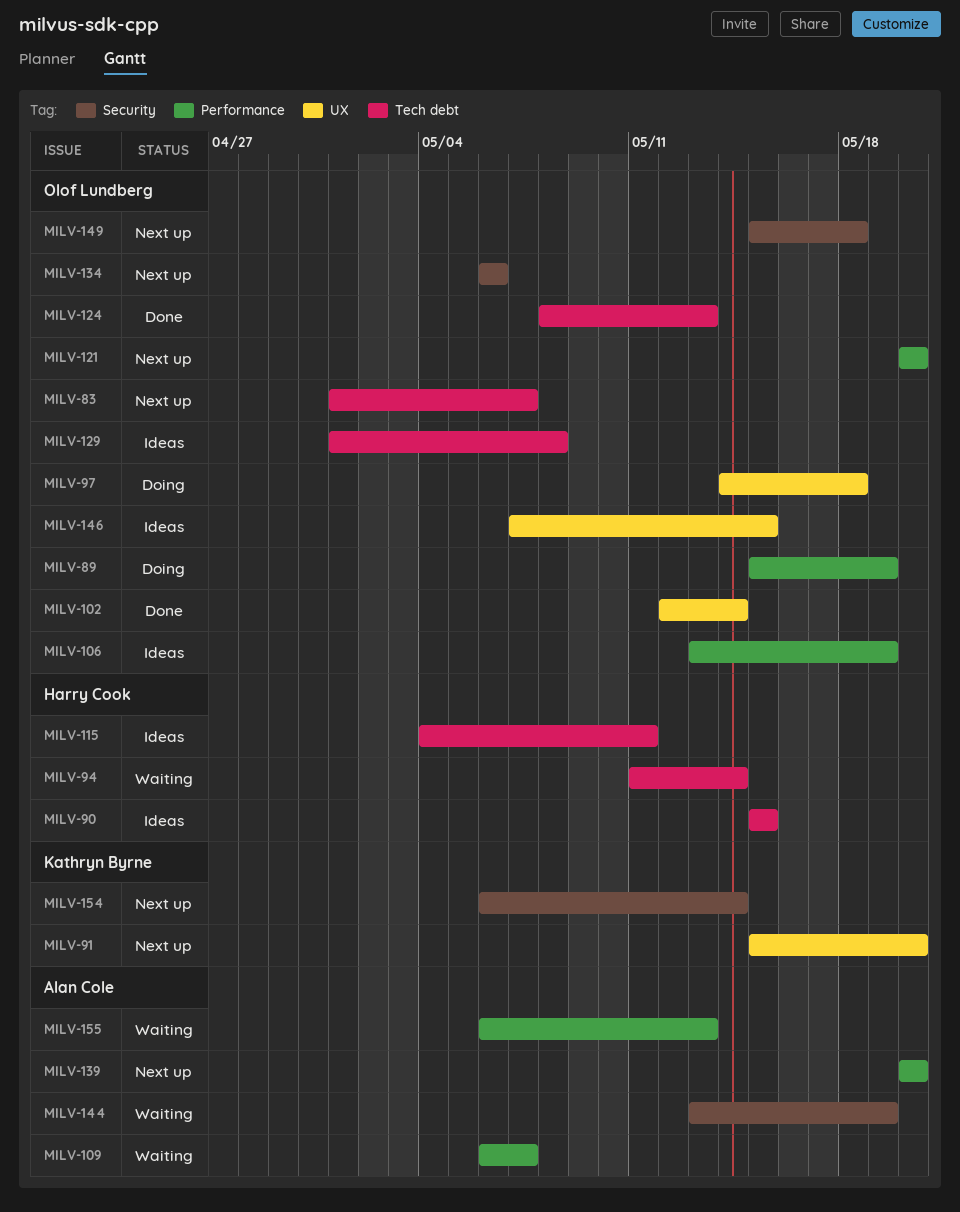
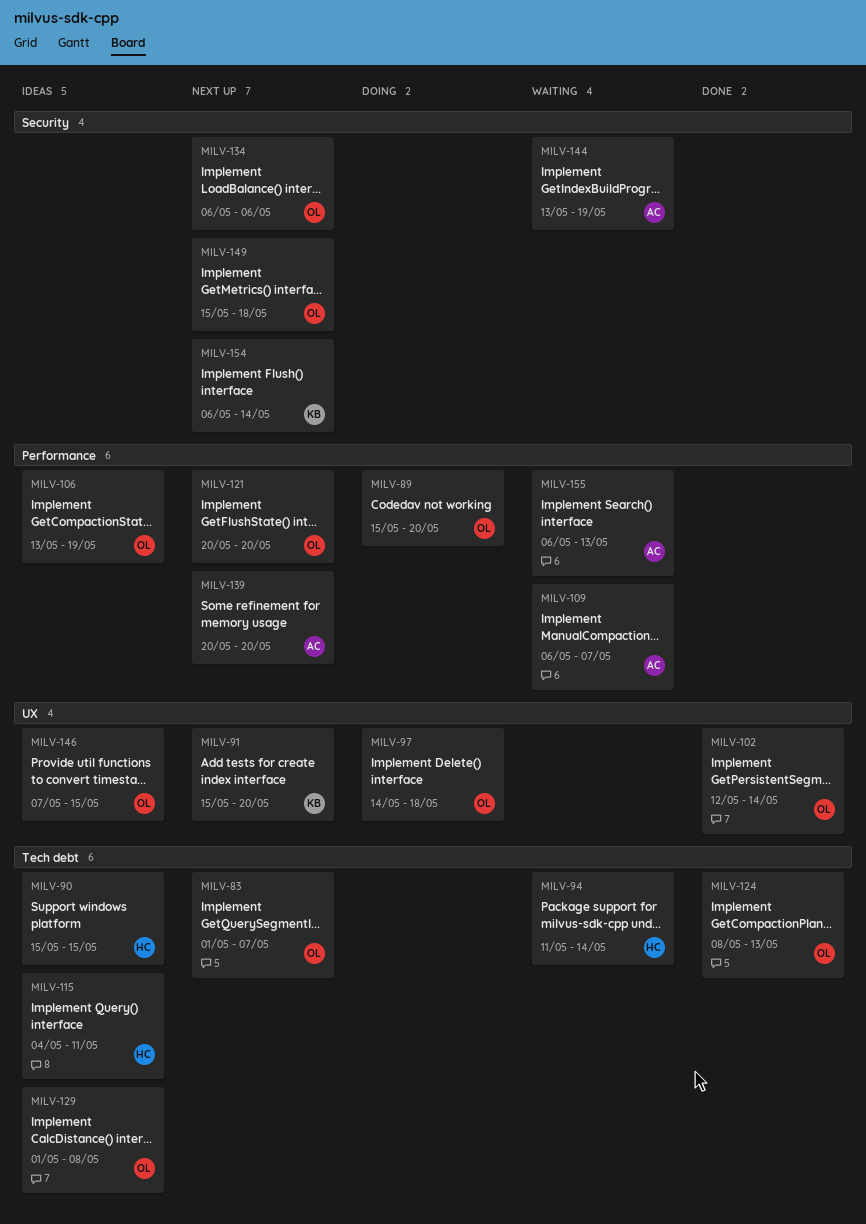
MILV-89, due: May 19 -> May 20

